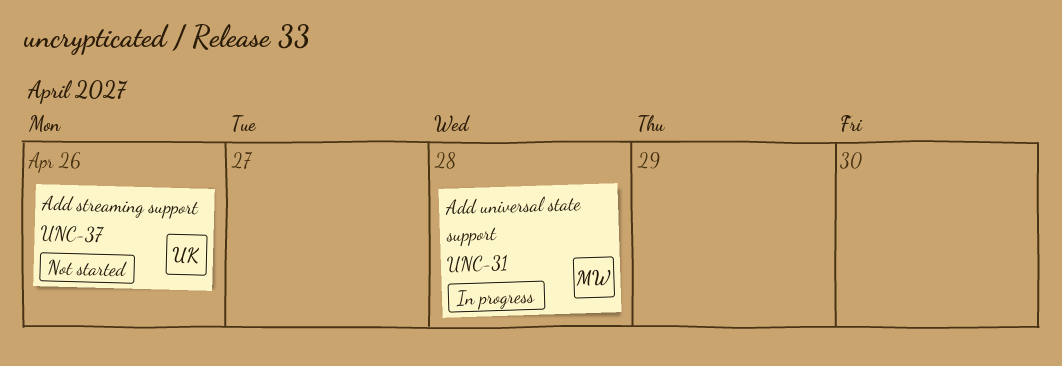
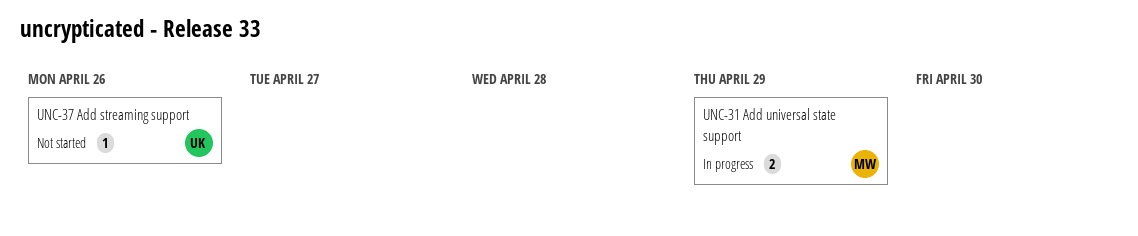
UNC-31, due: Apr 28 -> Apr 29

